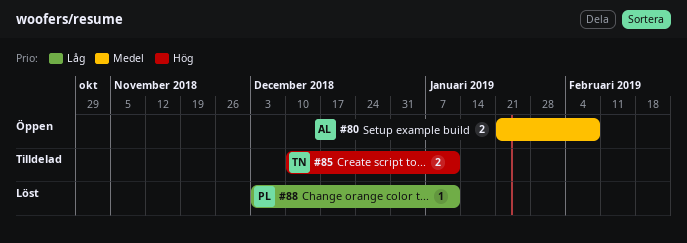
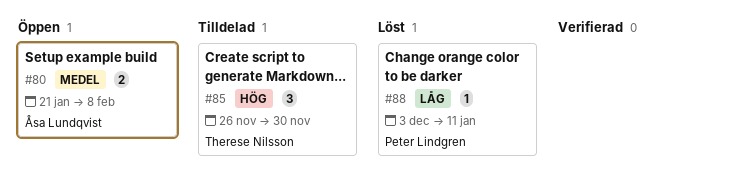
#85, estimate: 2 -> 3
#85, start: Dec 10 -> Nov 26
#85, due: Jan 11 -> Nov 30

